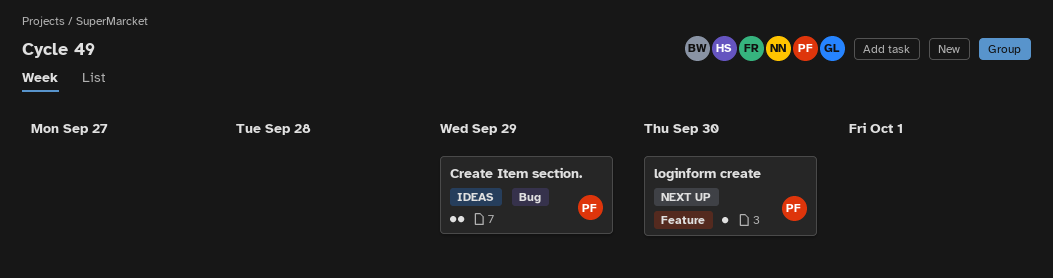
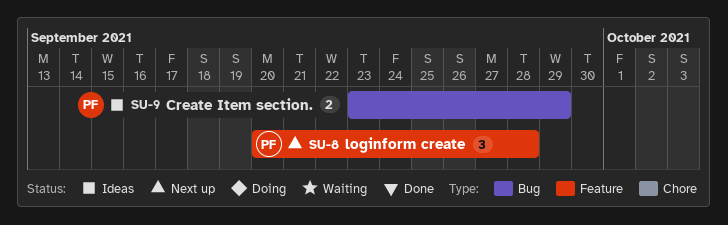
loginform create, estimate: 1 -> 3
loginform create, due: Sep 30 -> Sep 28

